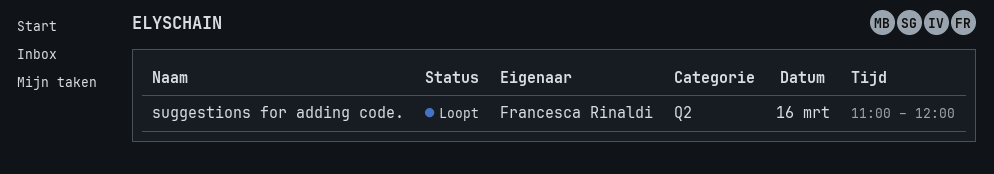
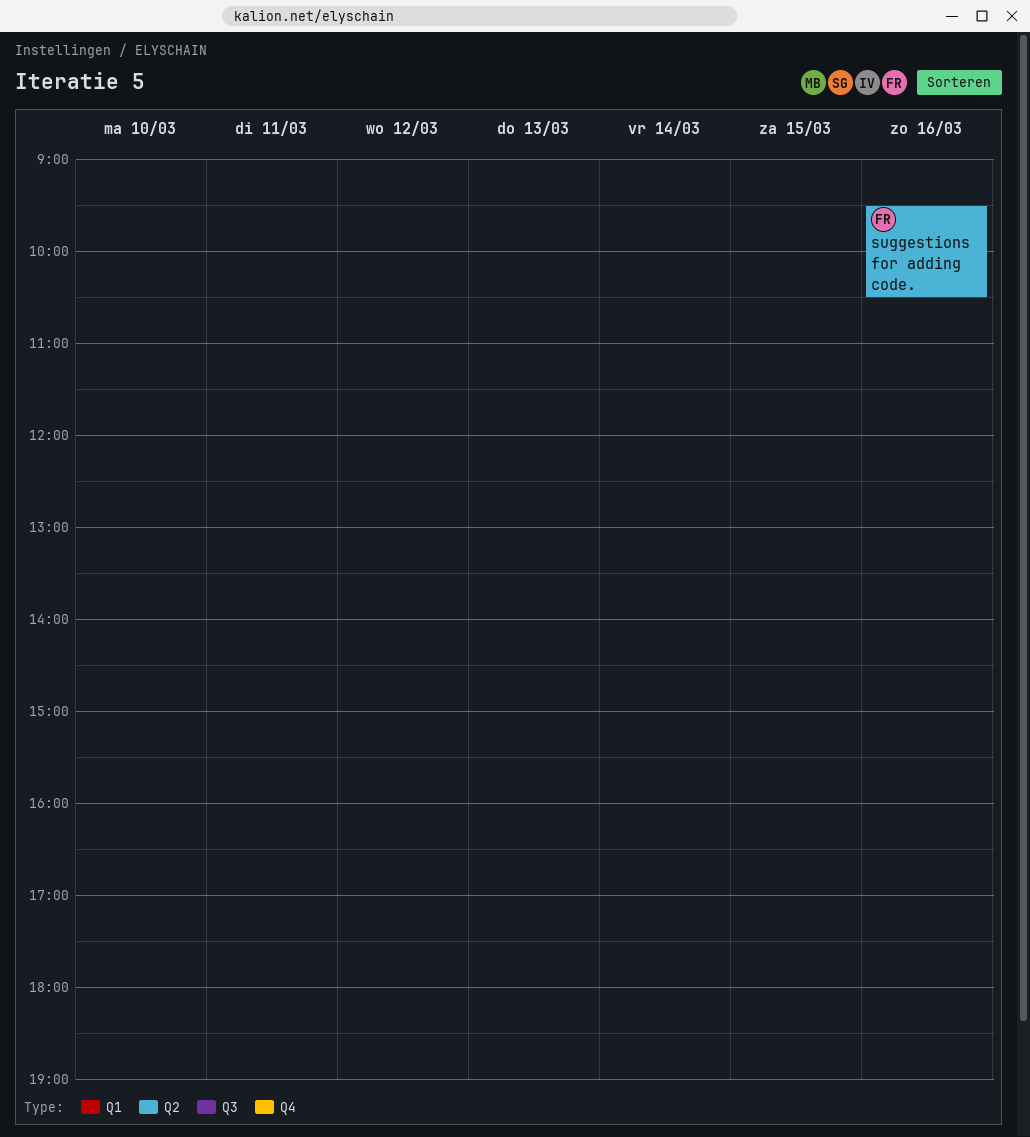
suggestions for adding code., begins: 11:00 -> 09:30
suggestions for adding code., ends: 12:00 -> 10:30

